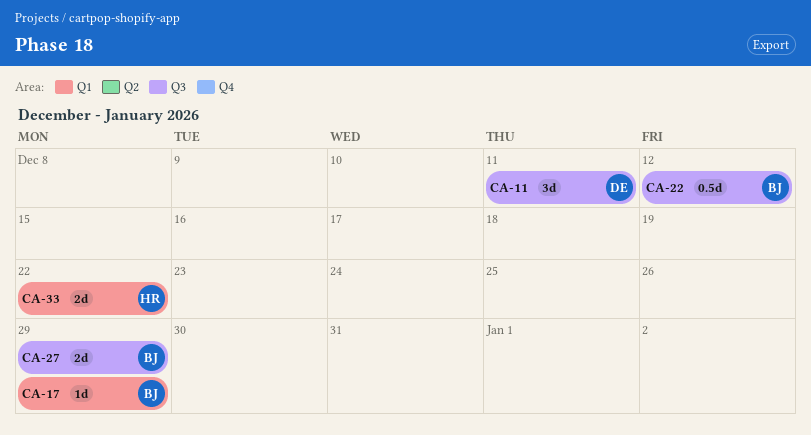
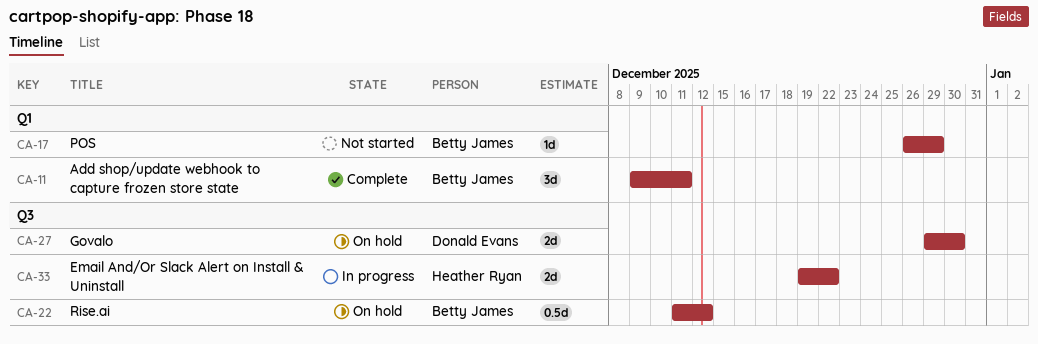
CA-11, owner: Donald Evans -> Betty James
CA-11, label: Q3 -> Q1
CA-27, owner: Betty James -> Donald Evans
CA-27, due: Dec 29 -> Dec 30
CA-33, label: Q1 -> Q3

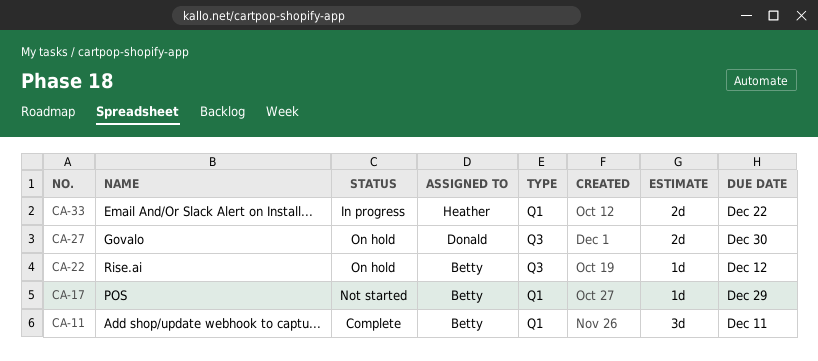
CA-22, estimate: 0.5d -> 1d
CA-33, label: Q3 -> Q1

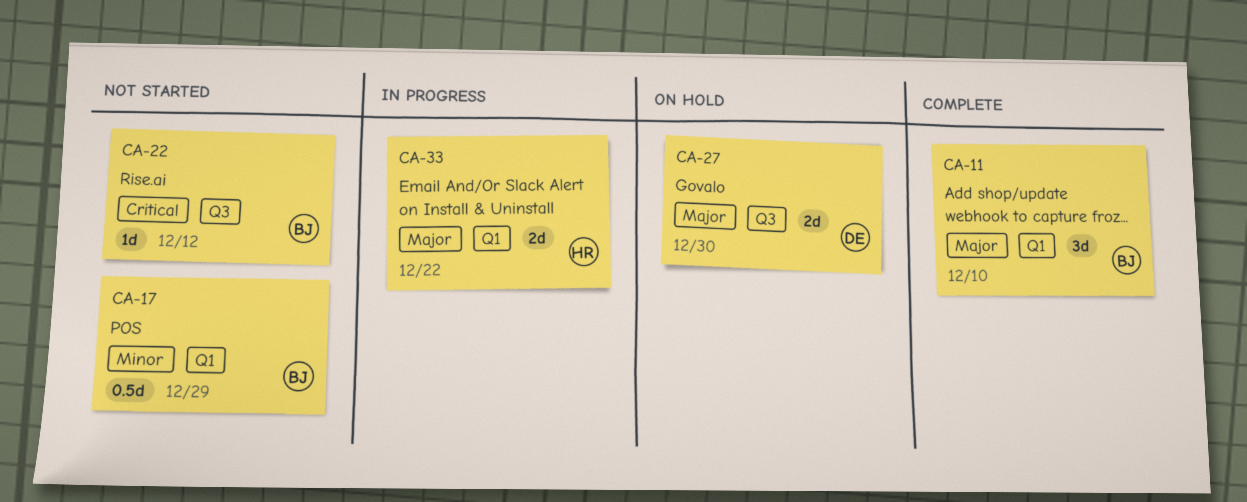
CA-11, due: Dec 11 -> Dec 10
CA-17, estimate: 1d -> 0.5d
CA-22, status: On hold -> Not started

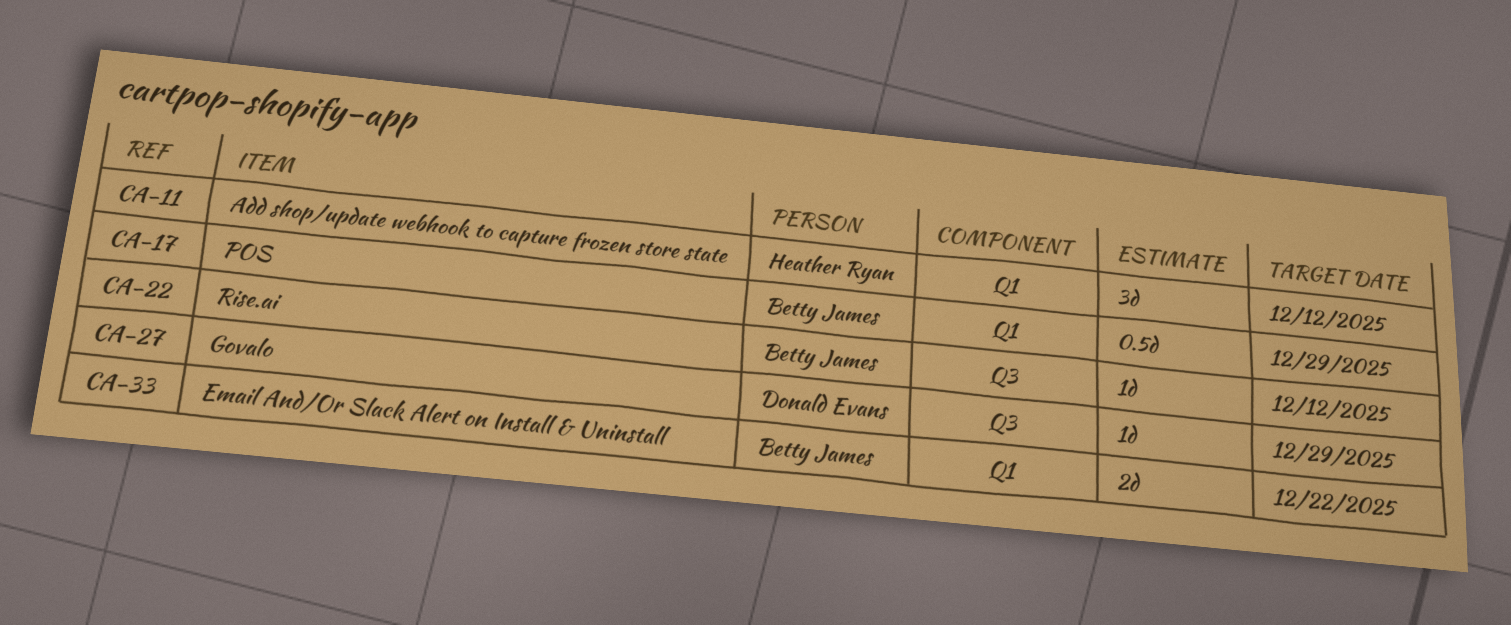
CA-11, owner: Betty James -> Heather Ryan
CA-11, due: Dec 10 -> Dec 12
CA-27, estimate: 2d -> 1d
CA-27, due: Dec 30 -> Dec 29
CA-33, owner: Heather Ryan -> Betty James

